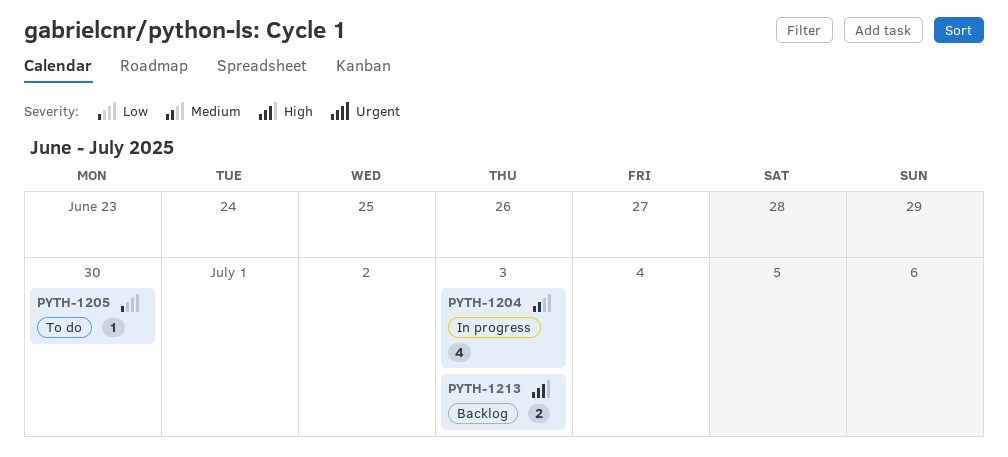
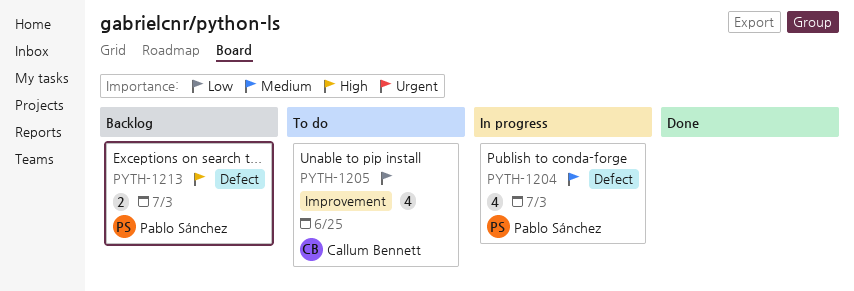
PYTH-1205, estimate: 1 -> 4
PYTH-1205, due: Jun 30 -> Jun 25

